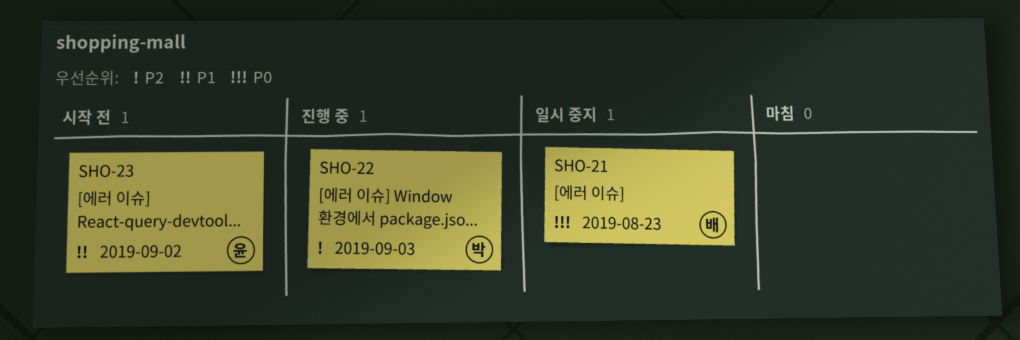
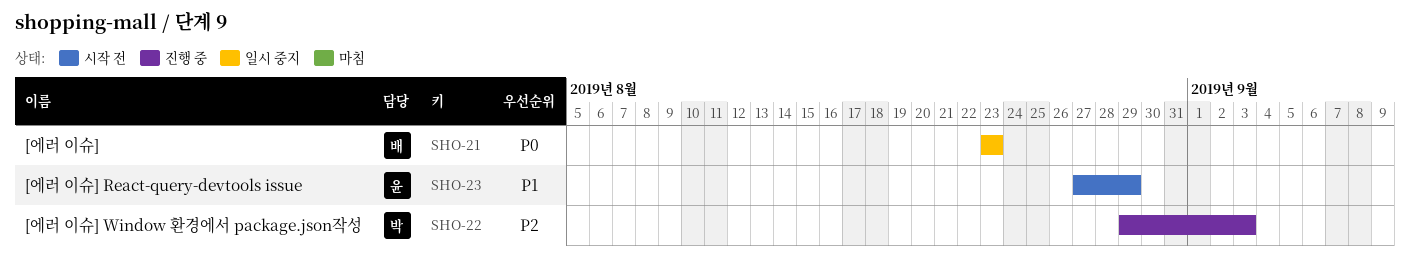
SHO-23, due: Sep 2 -> Aug 29

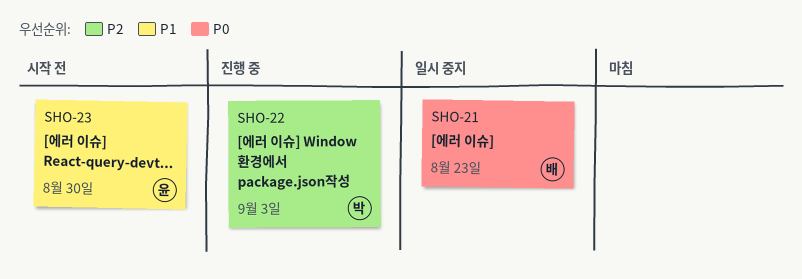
SHO-23, due: Aug 29 -> Aug 30

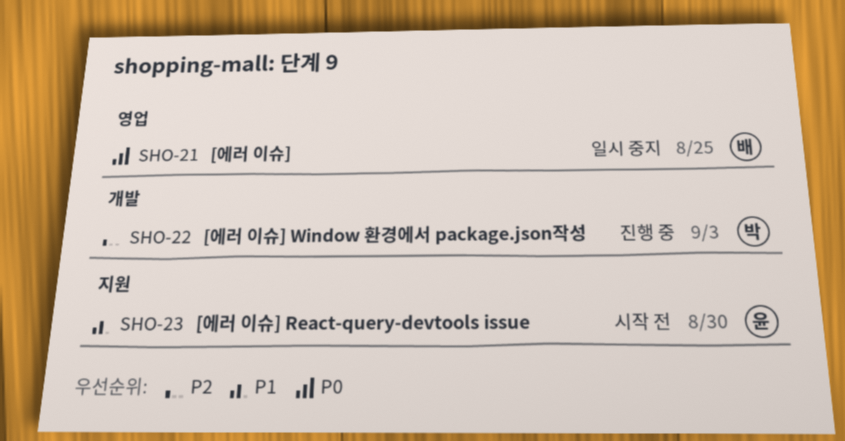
SHO-21, due: Aug 23 -> Aug 25

